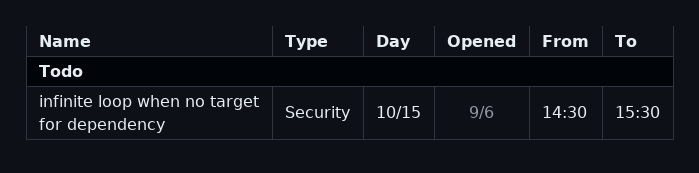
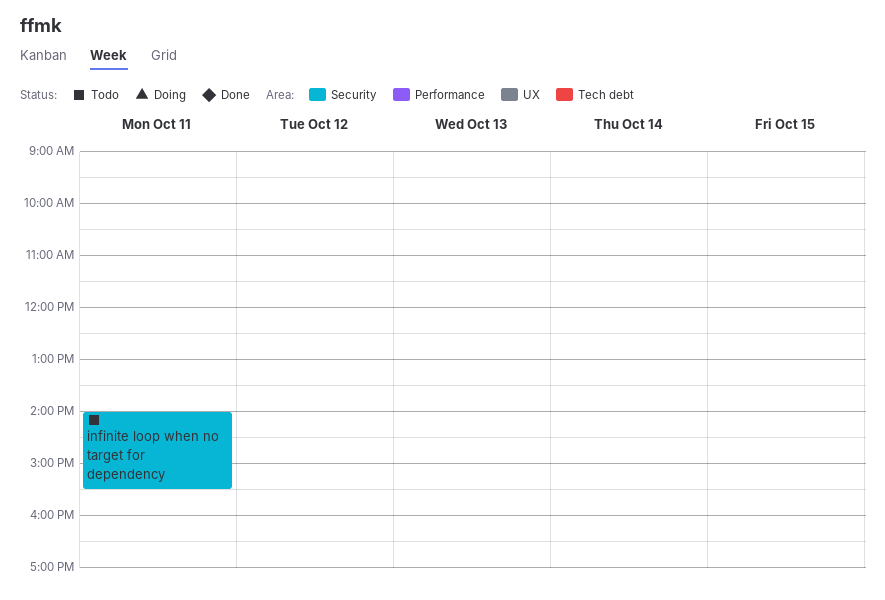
infinite loop when no target for dependency, day: Oct 15 -> Oct 11
infinite loop when no target for dependency, begins: 14:30 -> 14:00

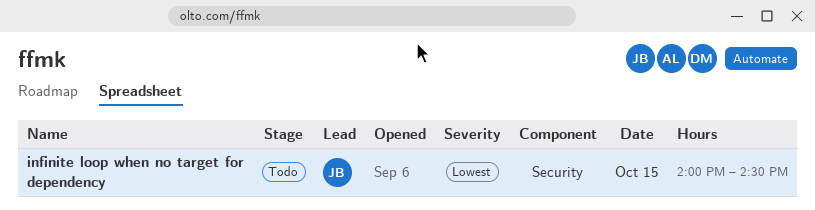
infinite loop when no target for dependency, day: Oct 11 -> Oct 15
infinite loop when no target for dependency, ends: 15:30 -> 14:30

